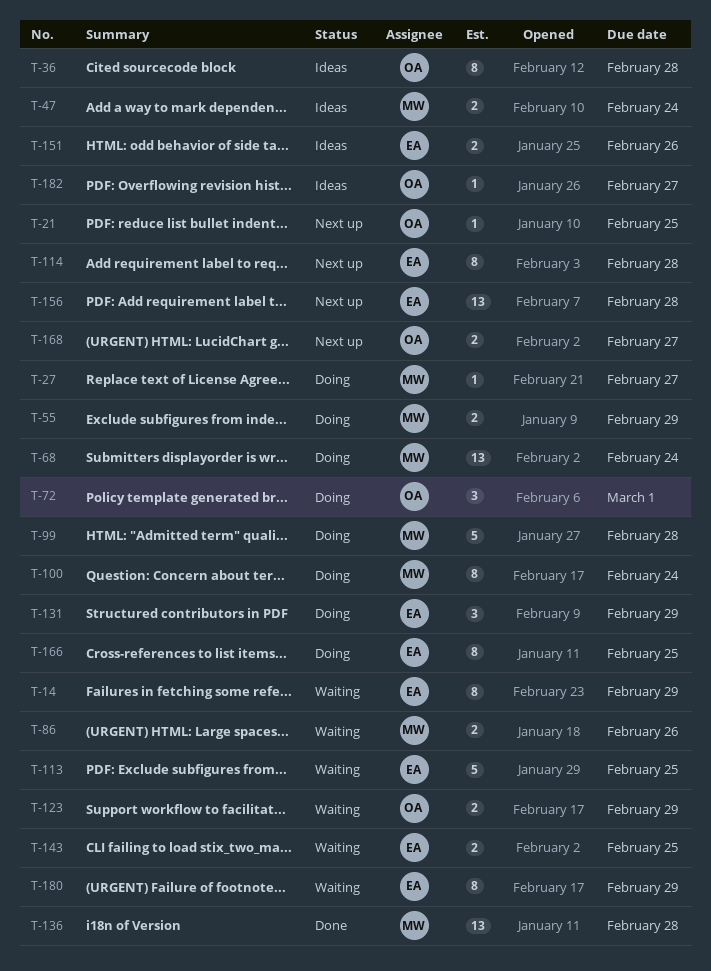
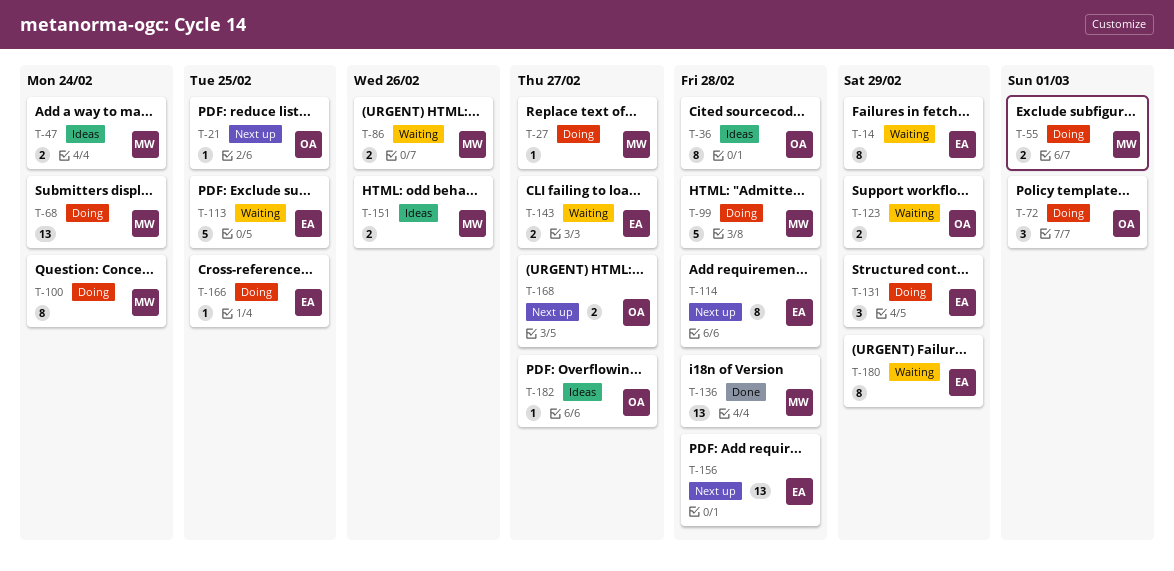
T-55, due: Feb 29 -> Mar 1
T-143, due: Feb 25 -> Feb 27
T-151, owner: EA -> MW
T-166, estimate: 8 -> 1

